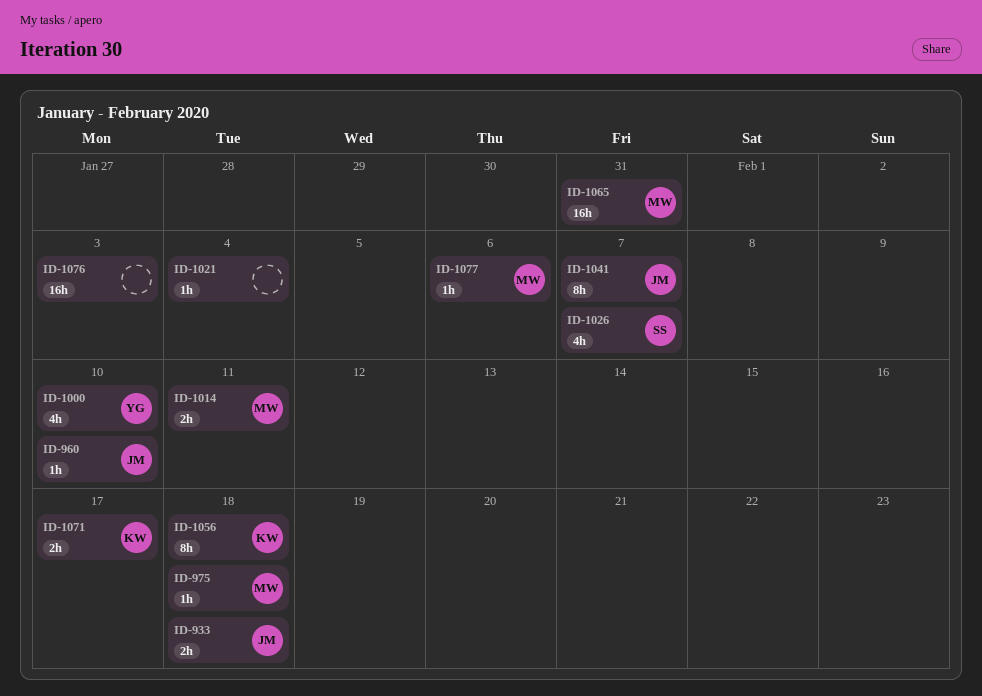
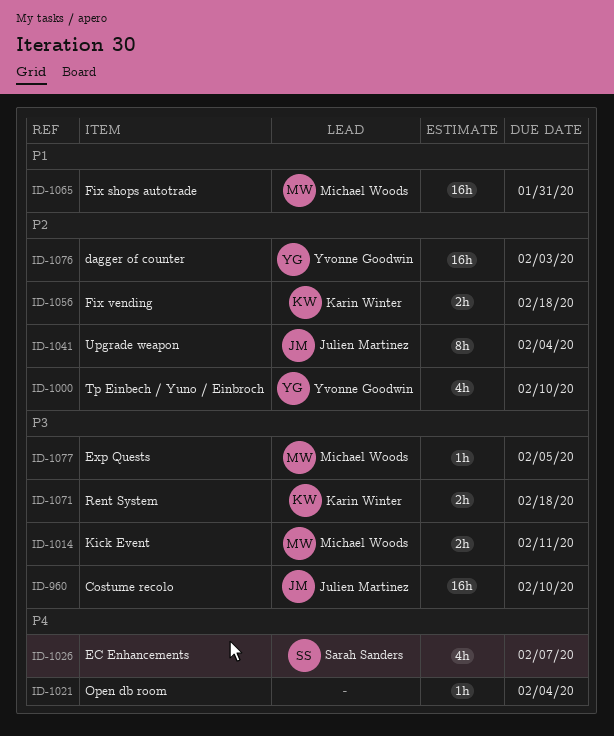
ID-933: present -> none
ID-960, estimate: 1h -> 16h
ID-975: present -> none
ID-1041, due: Feb 7 -> Feb 4
ID-1056, estimate: 8h -> 2h
ID-1071, due: Feb 17 -> Feb 18
ID-1076, owner: none -> Yvonne Goodwin
ID-1077, due: Feb 6 -> Feb 5

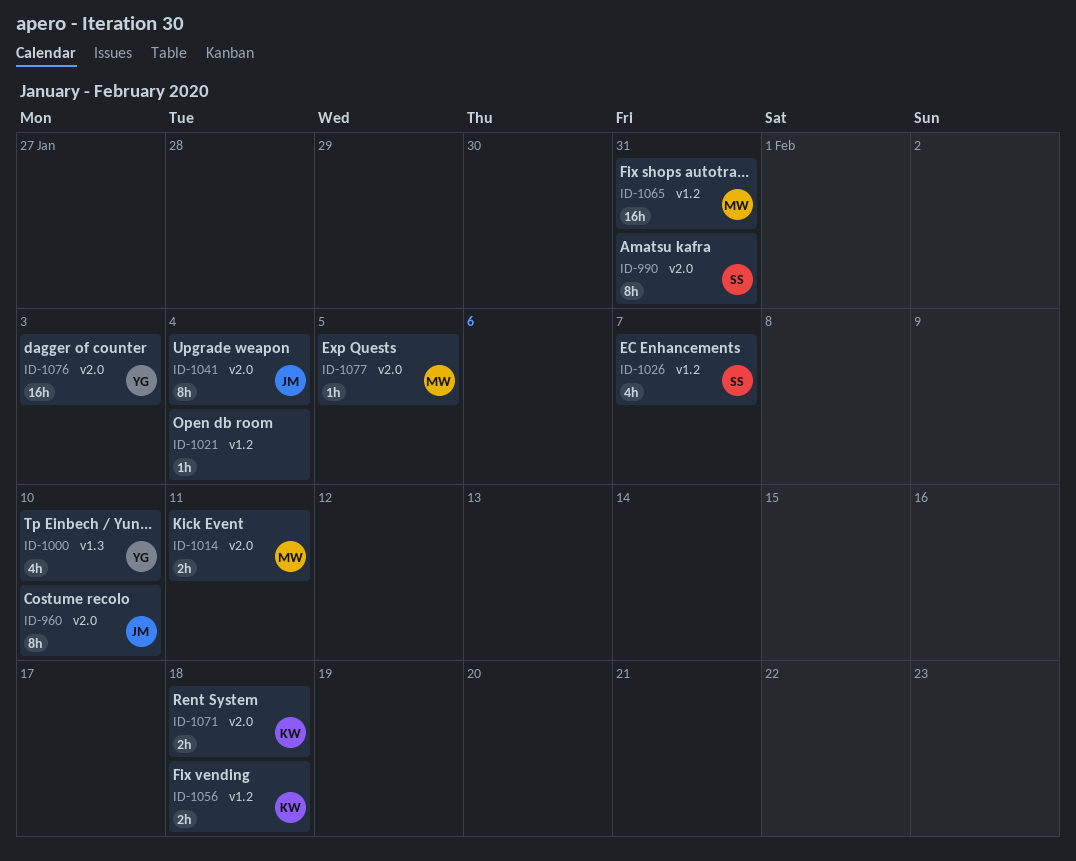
ID-960, estimate: 16h -> 8h
ID-990: none -> present

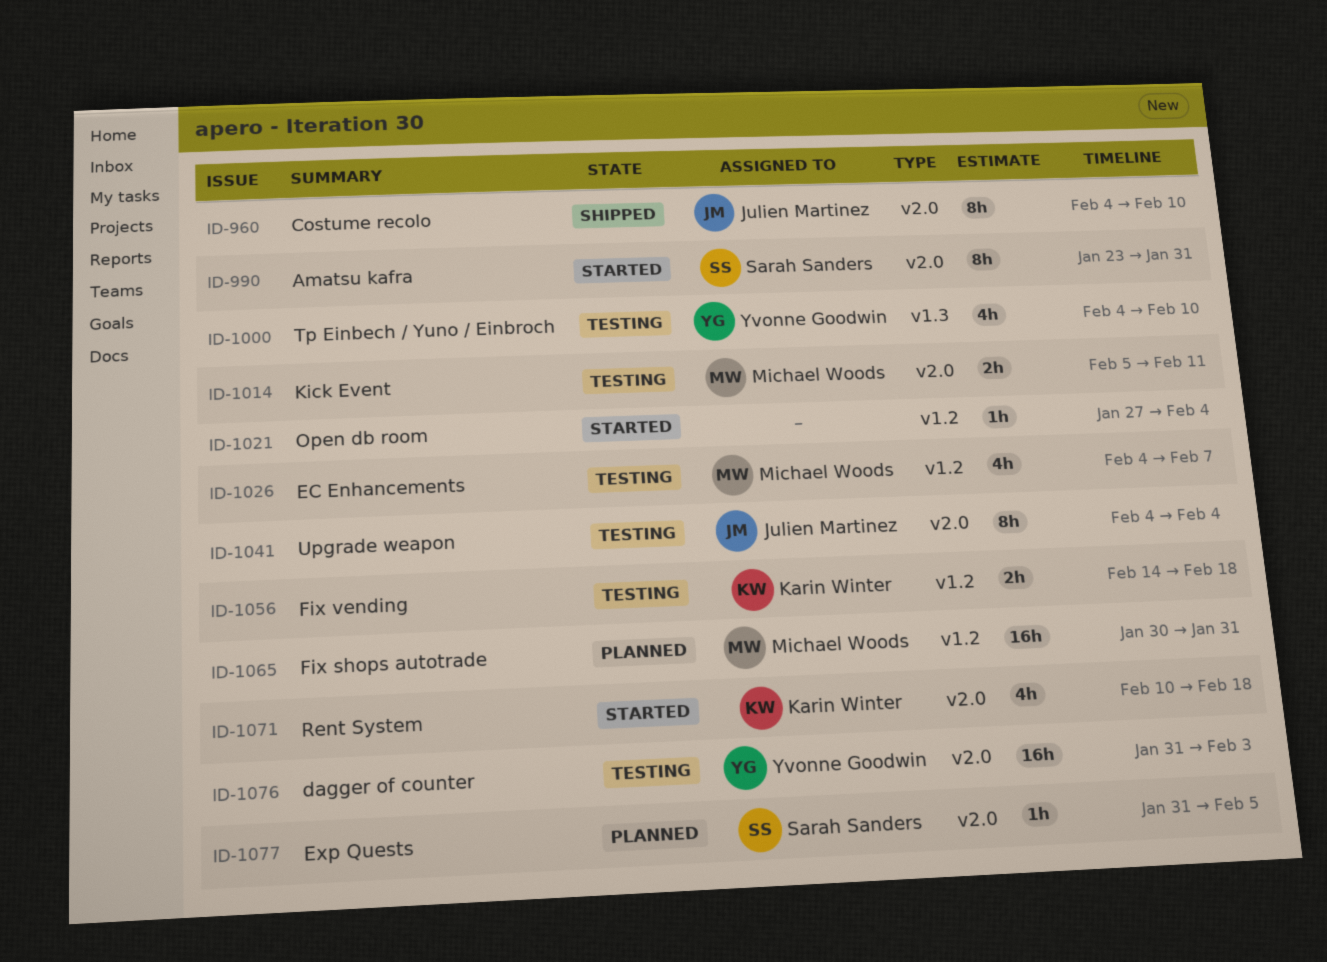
ID-1026, owner: Sarah Sanders -> Michael Woods
ID-1071, estimate: 2h -> 4h
ID-1077, owner: Michael Woods -> Sarah Sanders

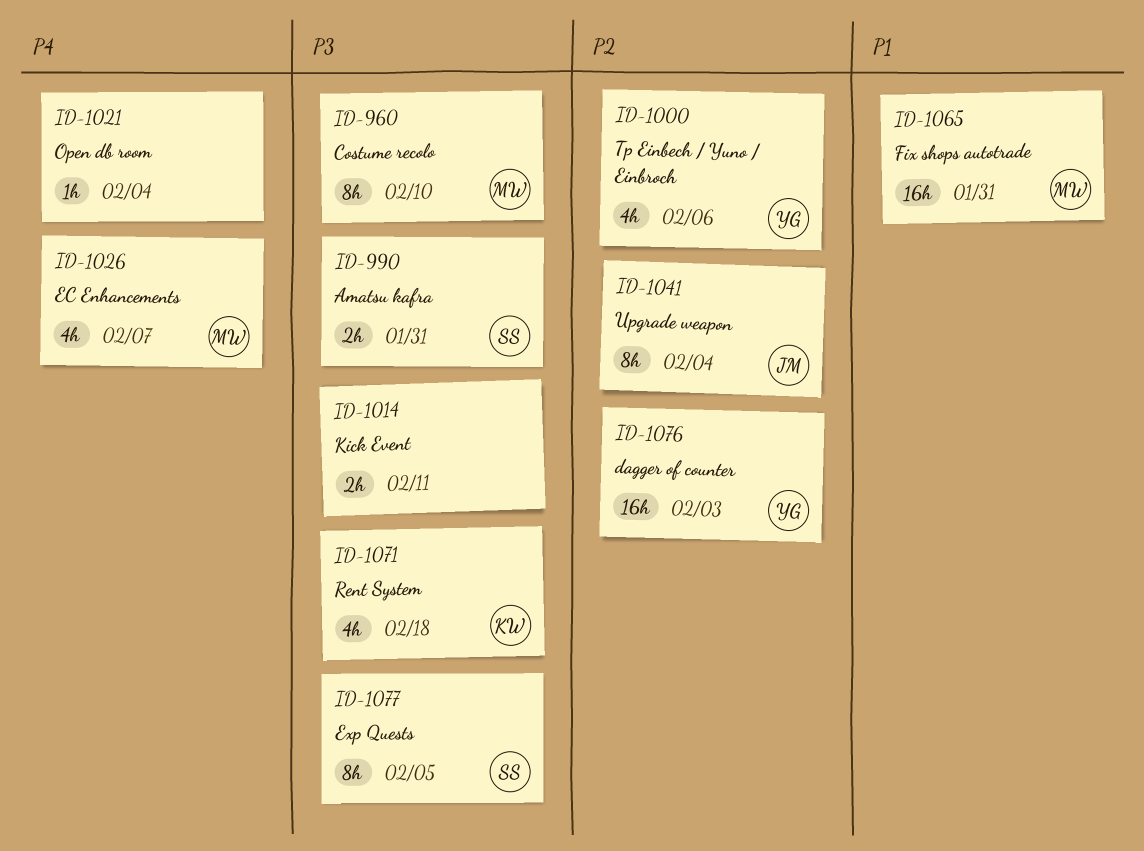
ID-960, owner: Julien Martinez -> Michael Woods
ID-990, estimate: 8h -> 2h
ID-1000, due: Feb 10 -> Feb 6
ID-1014, owner: Michael Woods -> none
ID-1056: present -> none
ID-1077, estimate: 1h -> 8h

